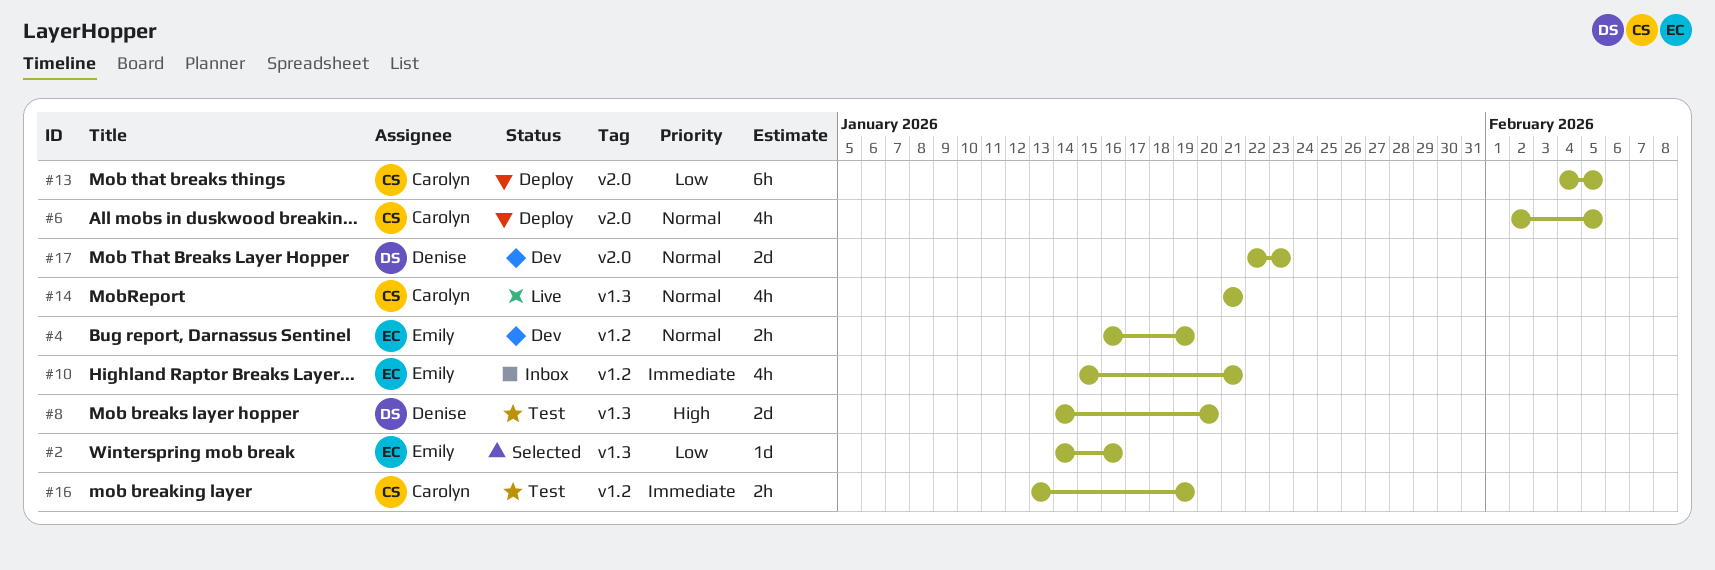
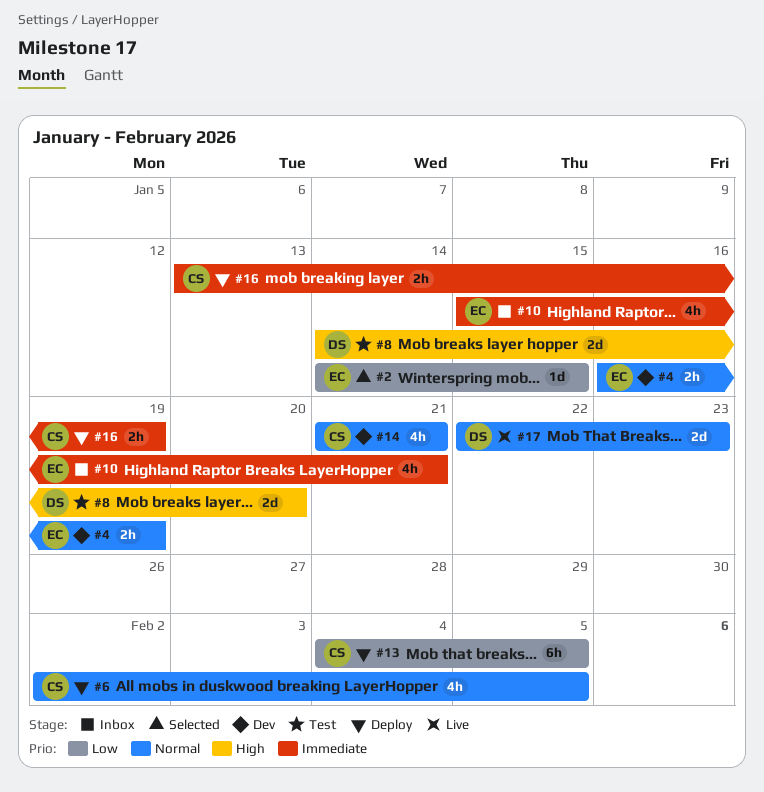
#2, due: Jan 16 -> Jan 15
#14, status: Live -> Dev
#16, status: Test -> Deploy
#17, status: Dev -> Live

